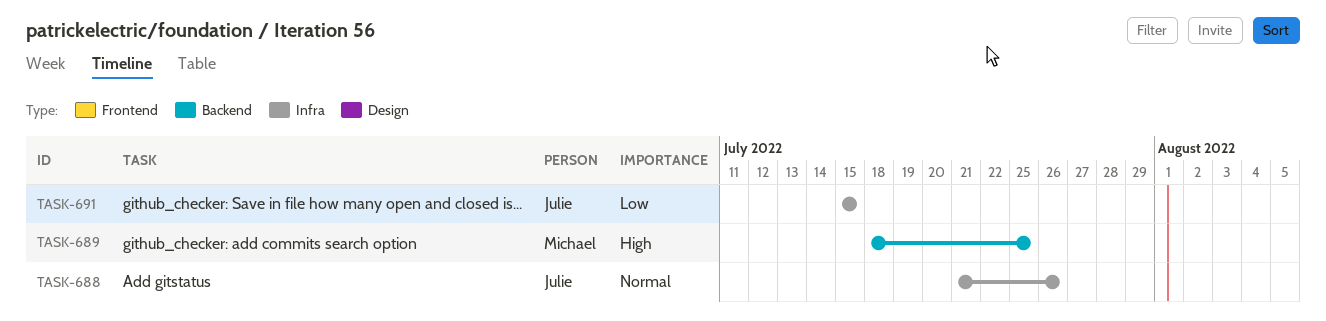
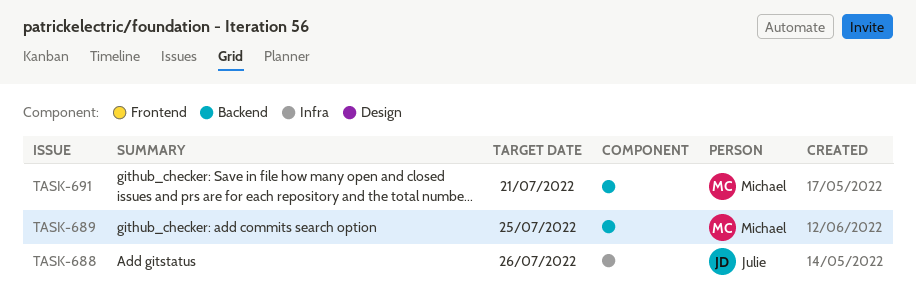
TASK-691, owner: Julie -> Michael
TASK-691, label: Infra -> Backend
TASK-691, due: Jul 15 -> Jul 21

